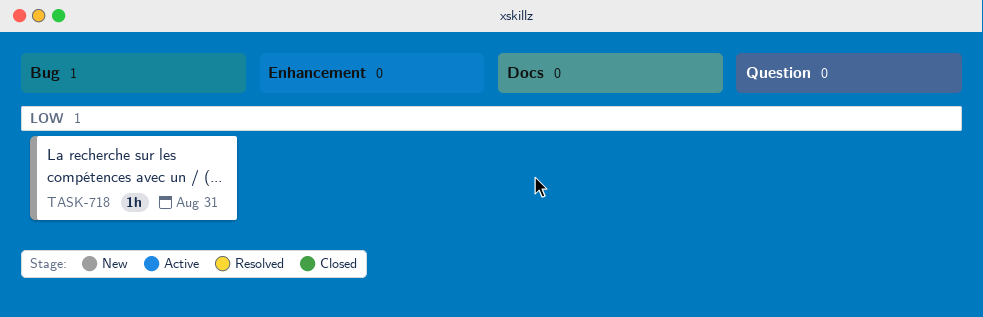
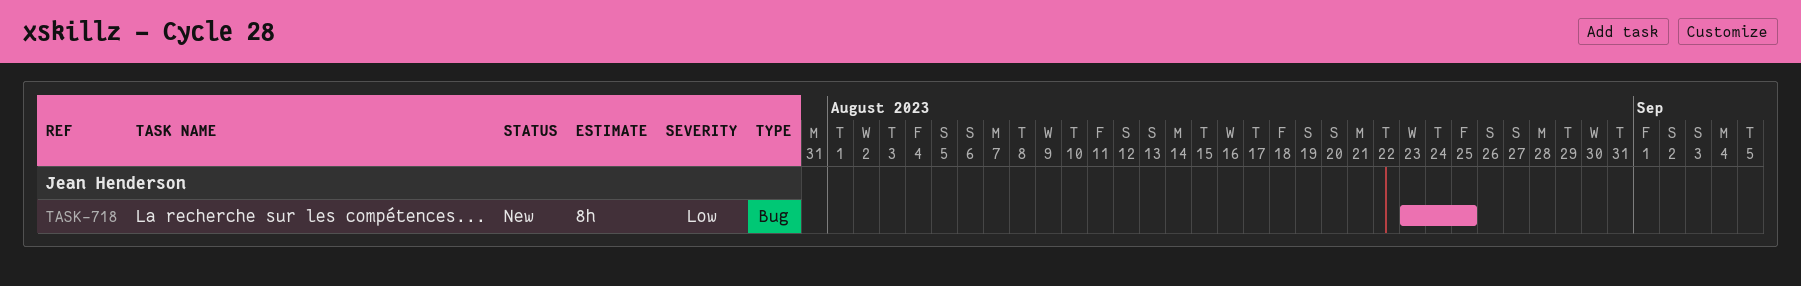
TASK-718, estimate: 1h -> 8h
TASK-718, due: Aug 31 -> Aug 25

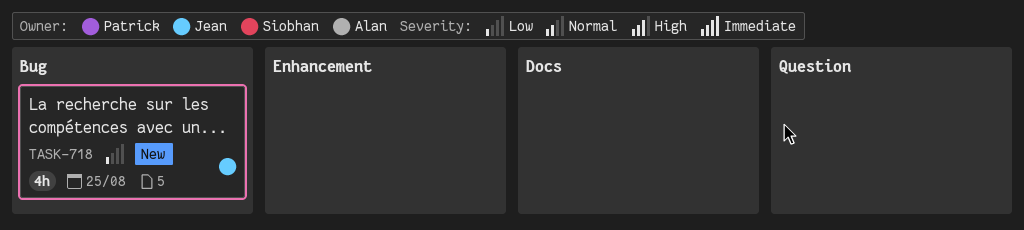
TASK-718, estimate: 8h -> 4h

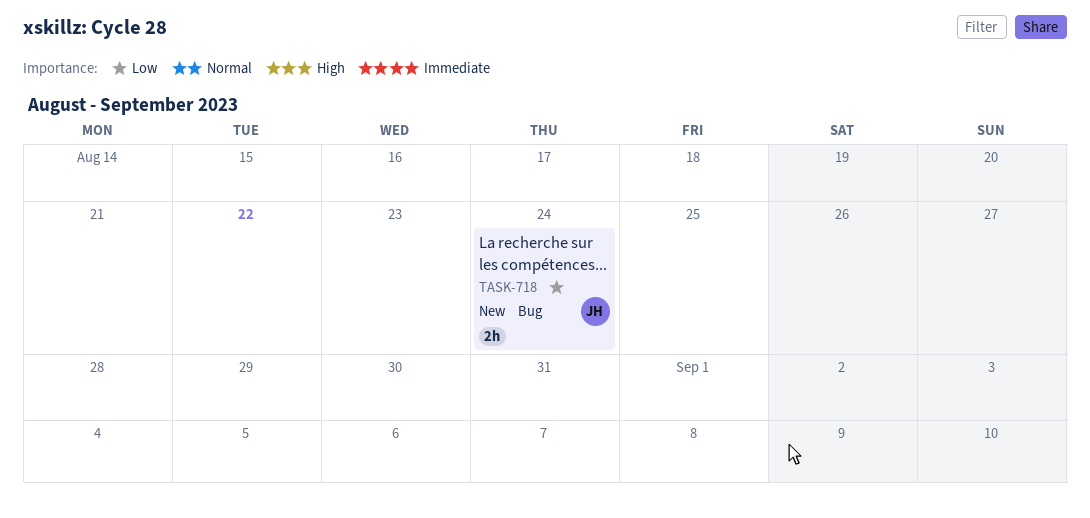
TASK-718, estimate: 4h -> 2h
TASK-718, due: Aug 25 -> Aug 24

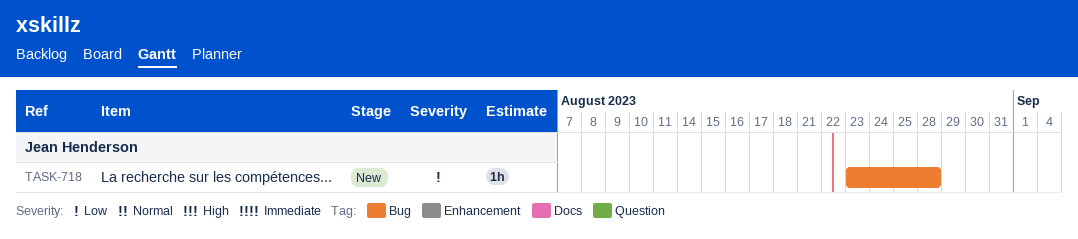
TASK-718, estimate: 2h -> 1h
TASK-718, due: Aug 24 -> Aug 28

